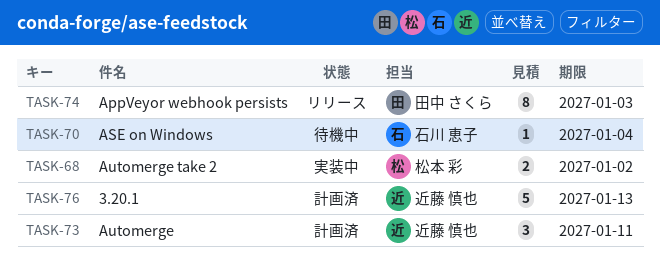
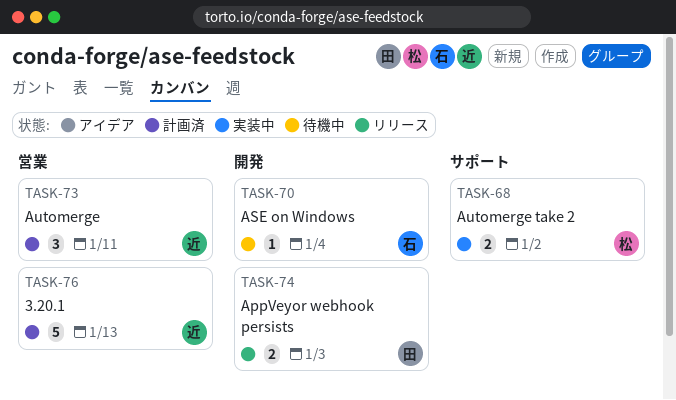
TASK-74, estimate: 8 -> 2

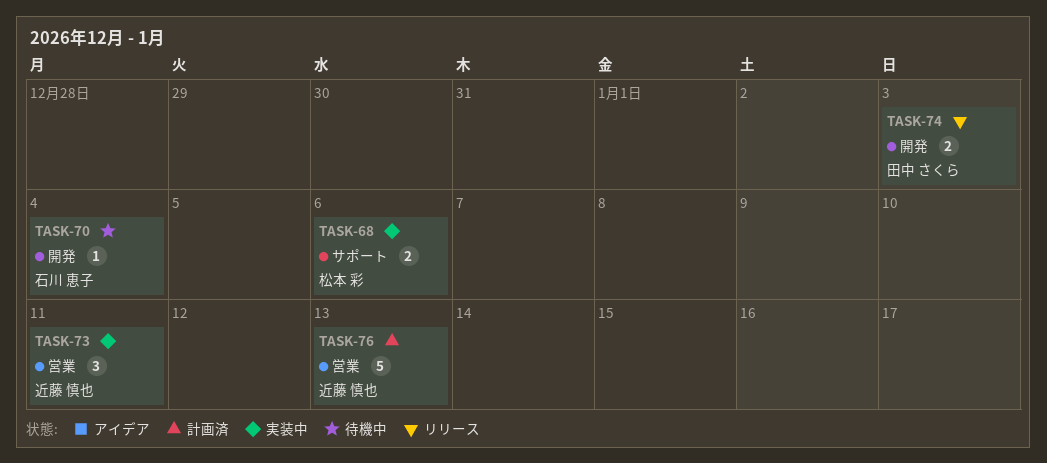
TASK-68, due: Jan 2 -> Jan 6
TASK-73, status: 計画済 -> 実装中

